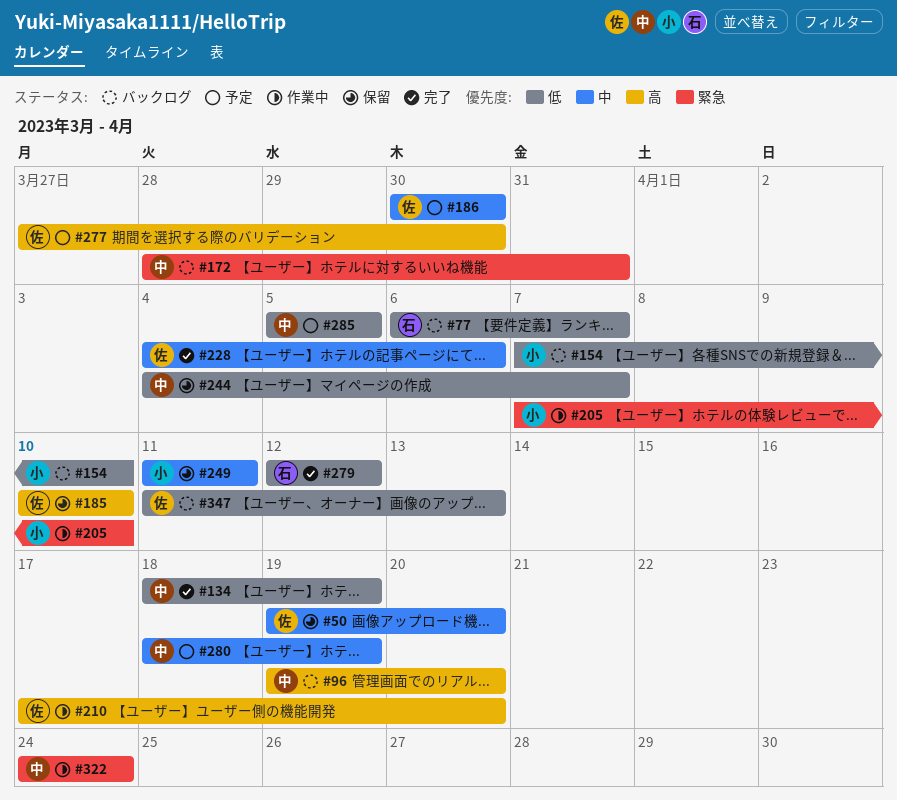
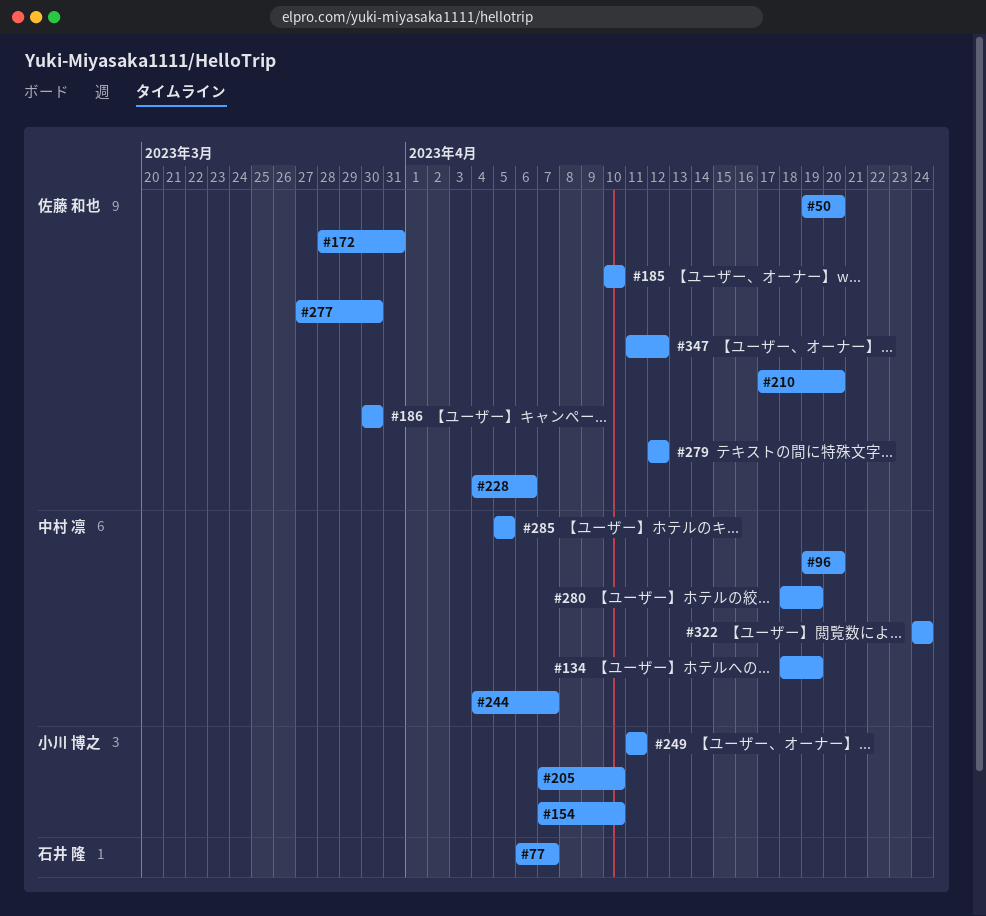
#172, owner: 中村 凛 -> 佐藤 和也
#279, owner: 石井 隆 -> 佐藤 和也
#347, due: Apr 13 -> Apr 12

